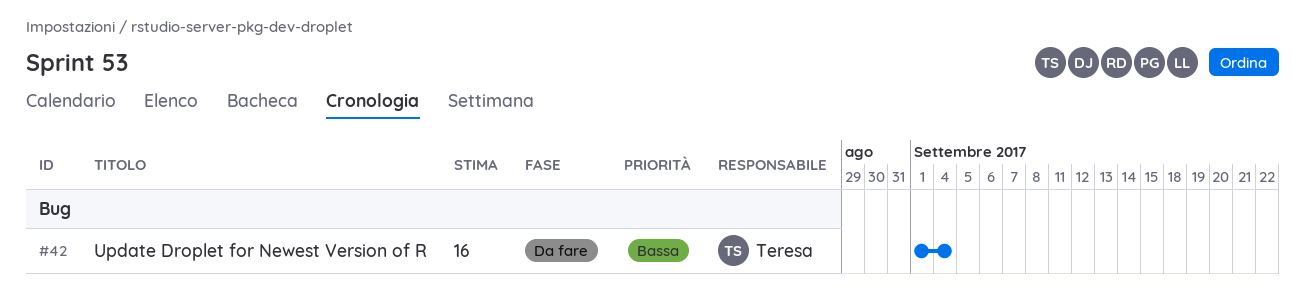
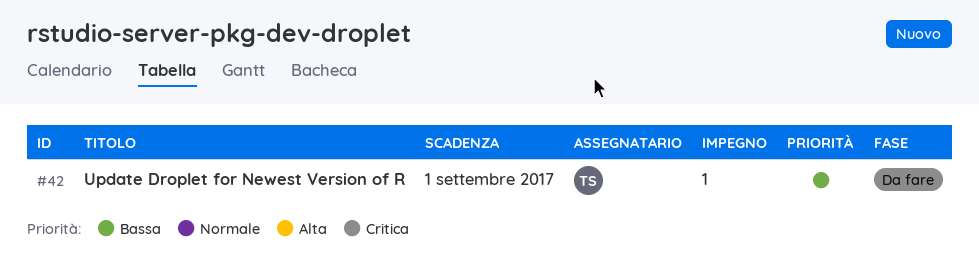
#42, estimate: 16 -> 1
#42, due: Sep 4 -> Sep 1

